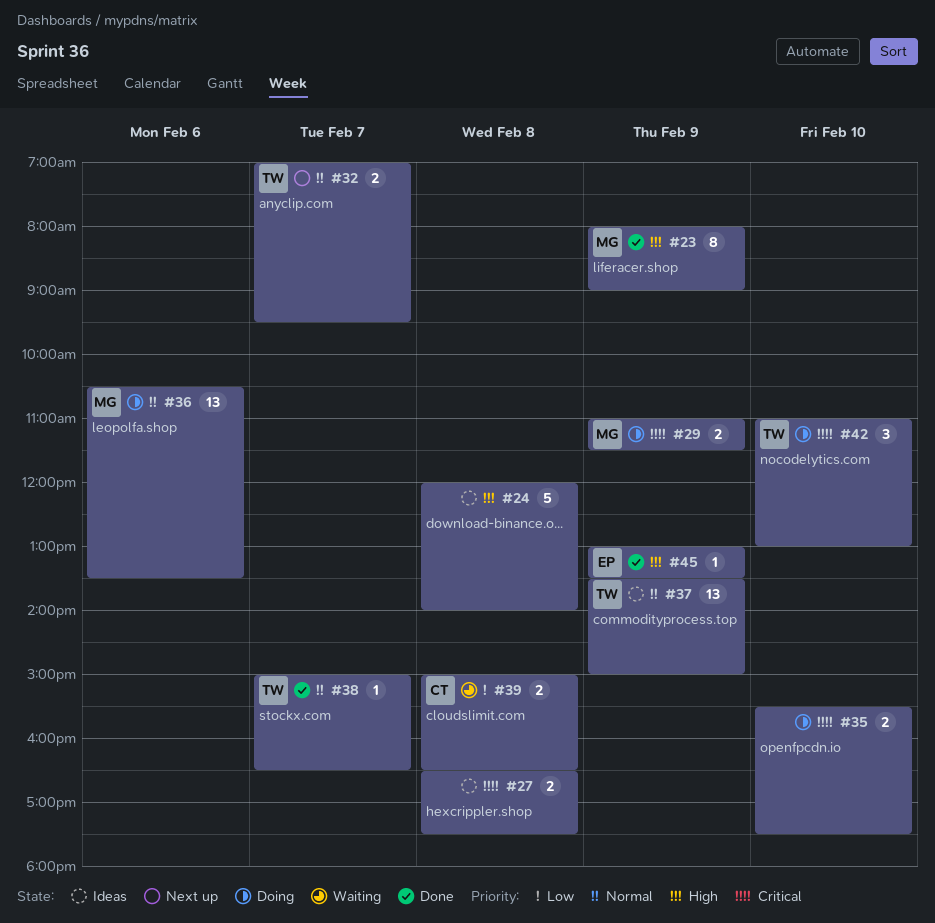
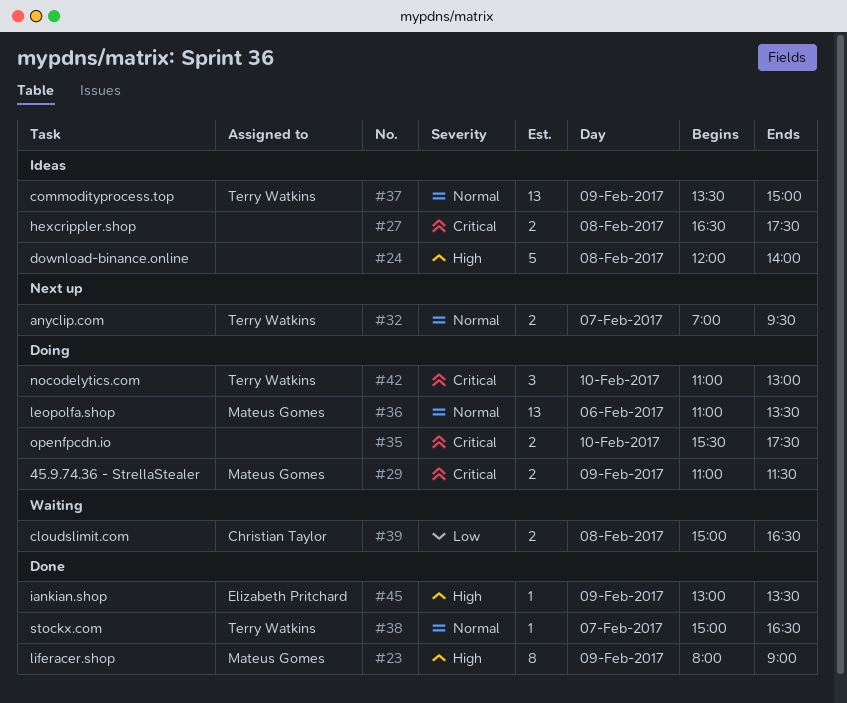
#36, begins: 10:30 -> 11:00

